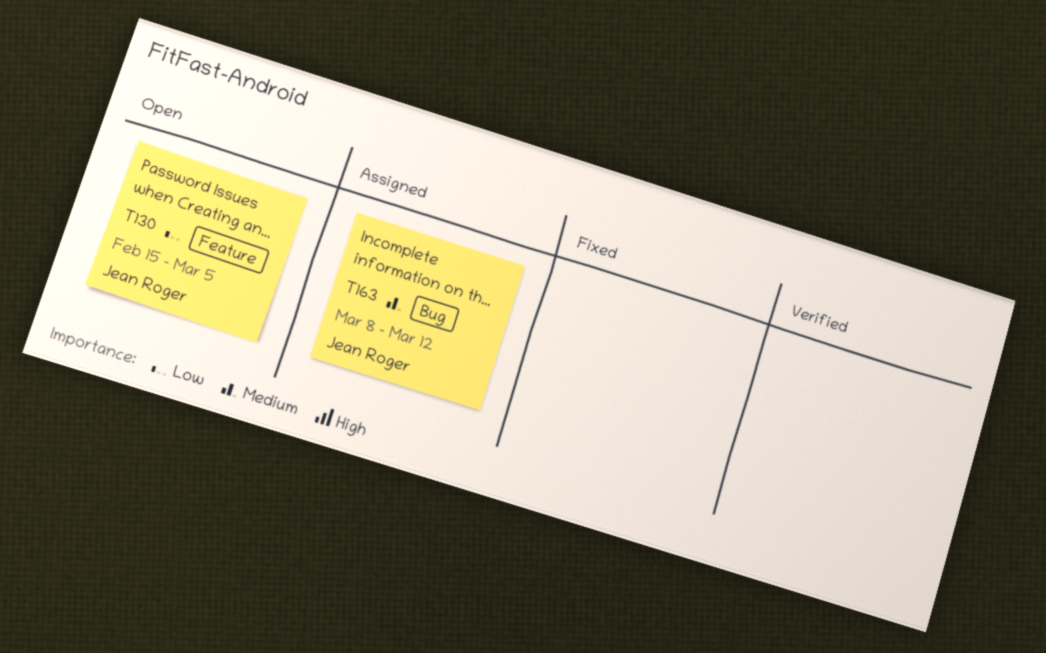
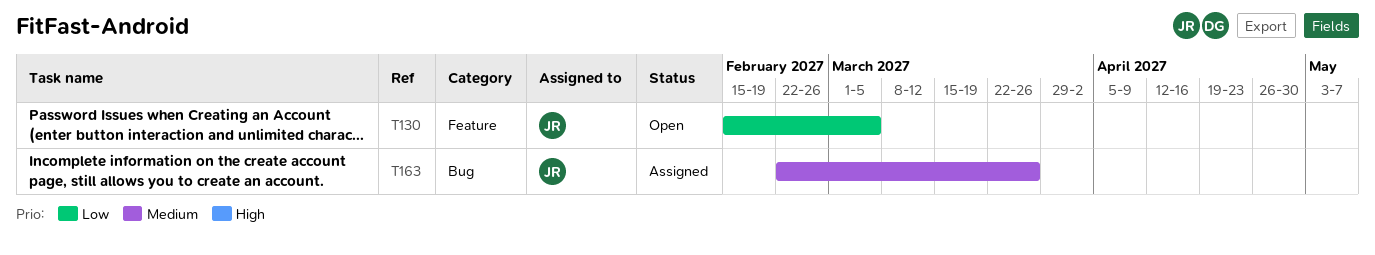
T163, start: Mar 8 -> Feb 22
T163, due: Mar 12 -> Mar 26

